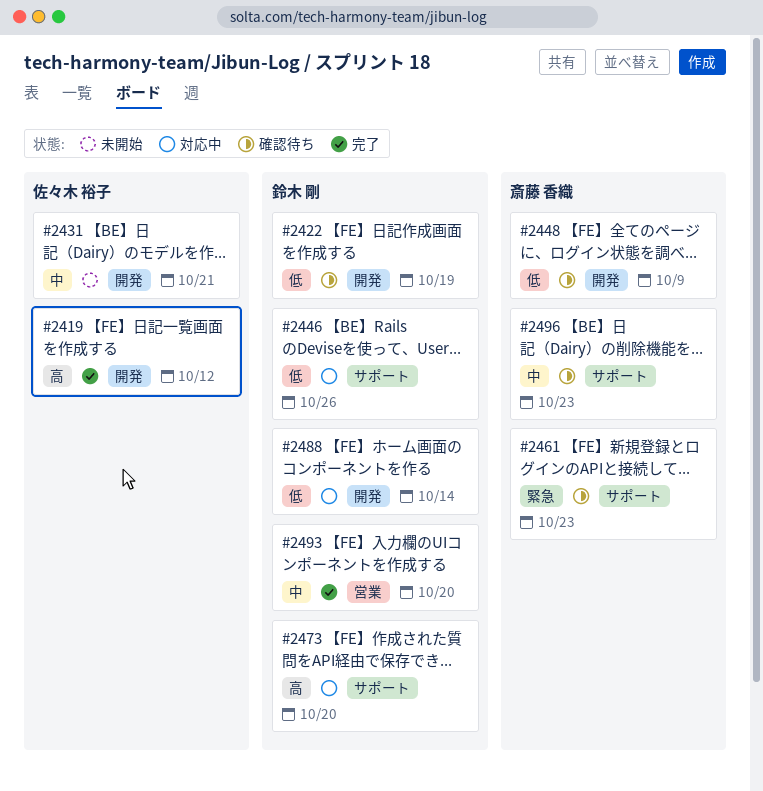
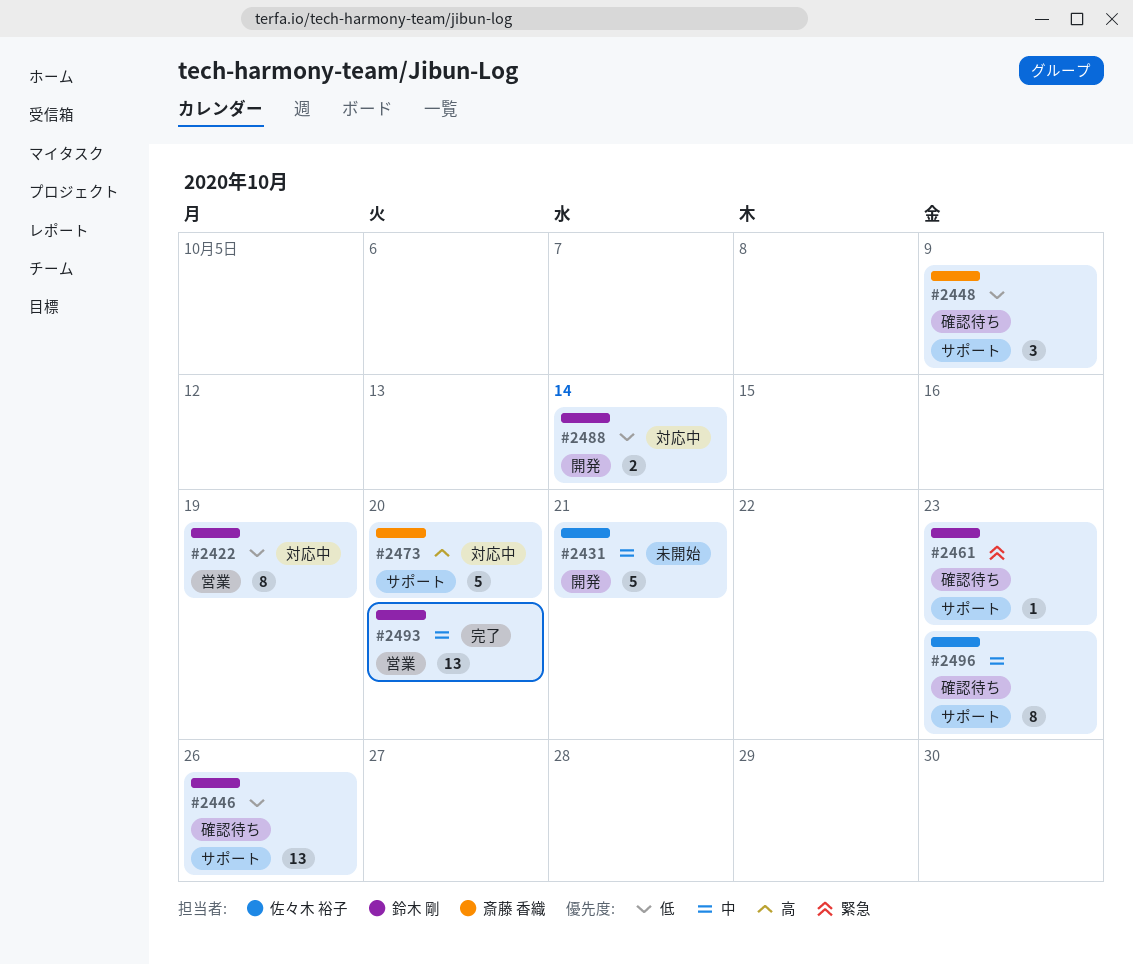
#2419: present -> none
#2422, status: 確認待ち -> 対応中
#2422, label: 開発 -> 営業
#2446, status: 対応中 -> 確認待ち
#2448, label: 開発 -> サポート
#2461, owner: 斎藤 香織 -> 鈴木 剛
#2473, owner: 鈴木 剛 -> 斎藤 香織
#2496, owner: 斎藤 香織 -> 佐々木 裕子

